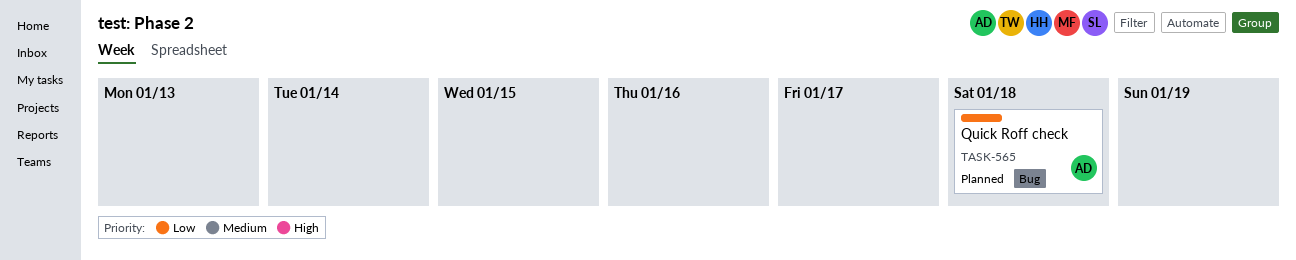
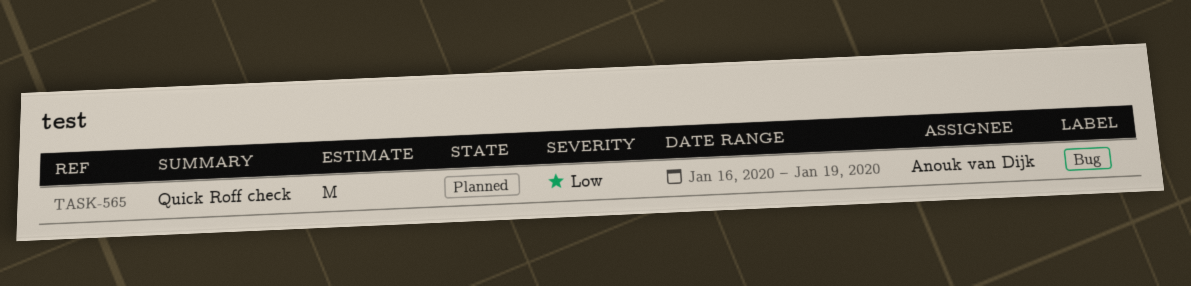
TASK-565, due: Jan 18 -> Jan 19

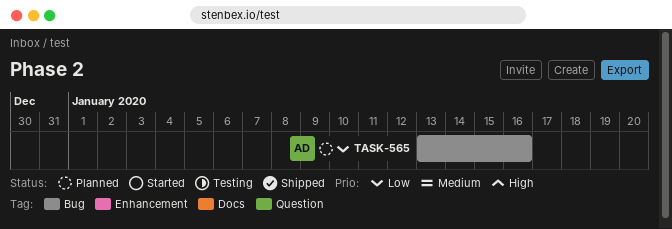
TASK-565, start: Jan 16 -> Jan 13
TASK-565, due: Jan 19 -> Jan 16

